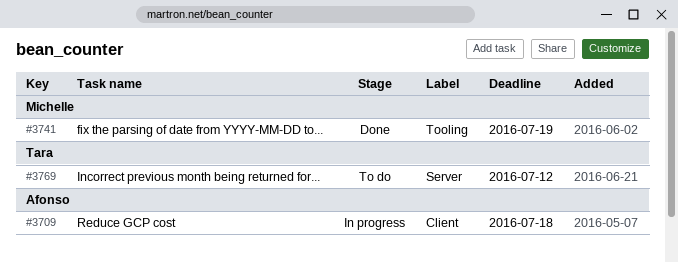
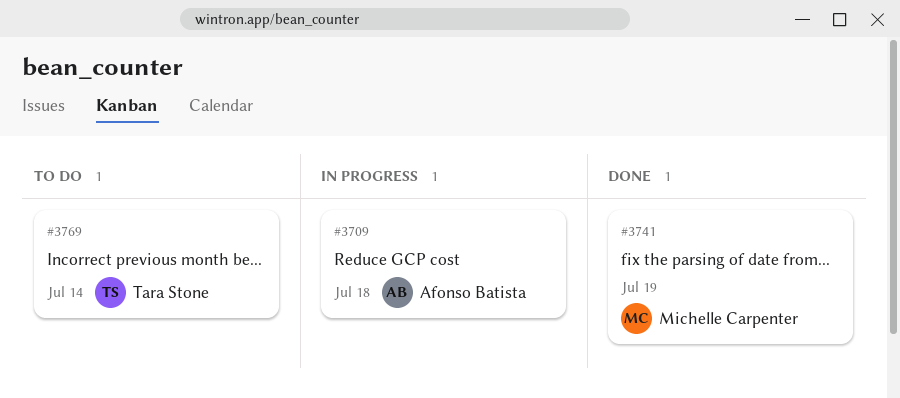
#3769, due: Jul 12 -> Jul 14

